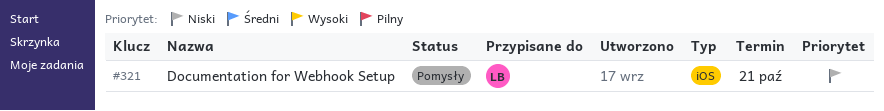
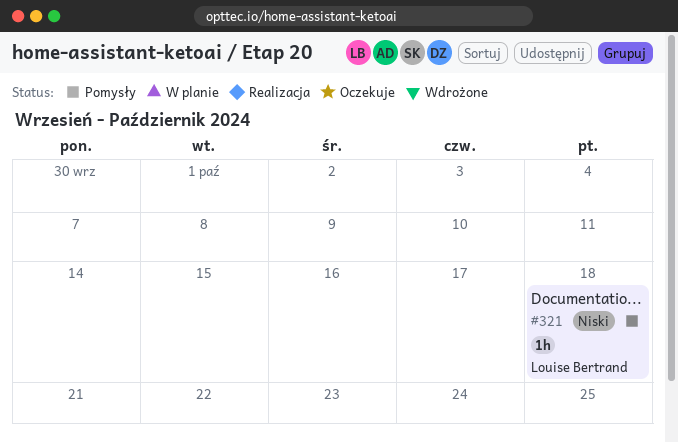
#321, due: Oct 21 -> Oct 18

